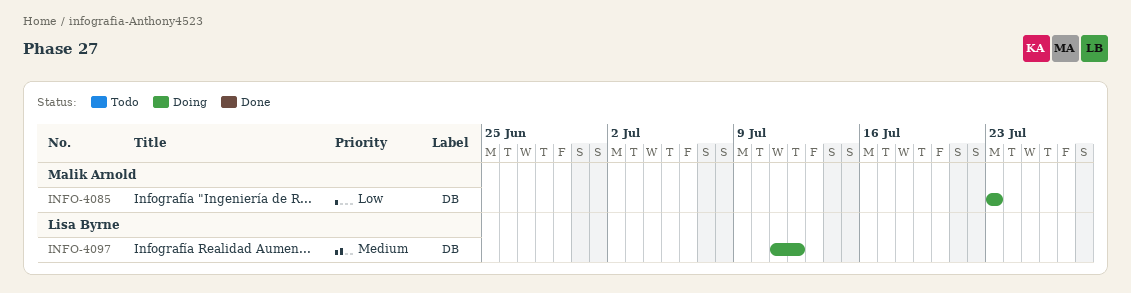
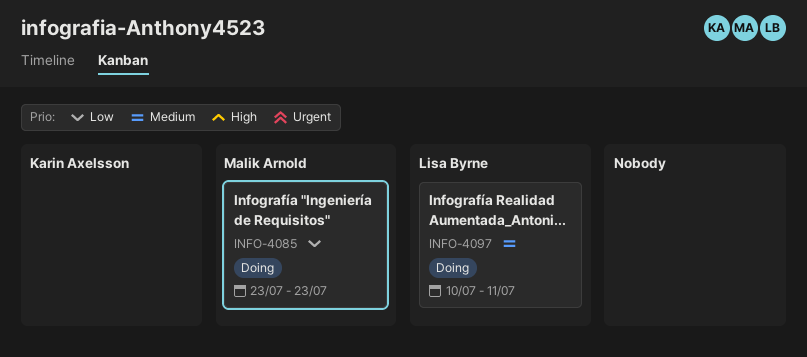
INFO-4097, start: Jul 11 -> Jul 10
INFO-4097, due: Jul 12 -> Jul 11

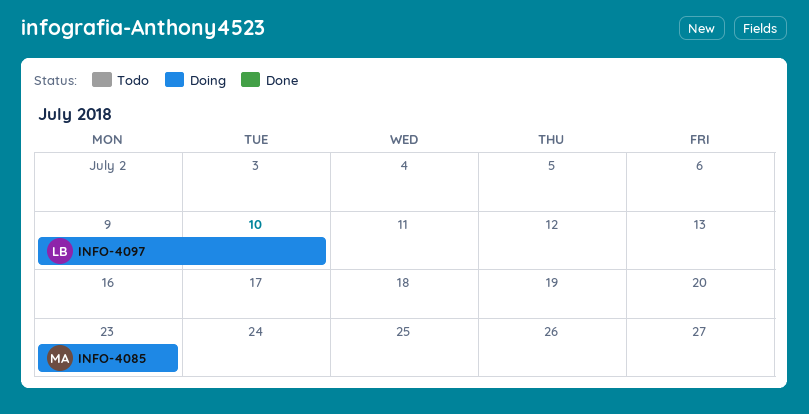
INFO-4097, start: Jul 10 -> Jul 9
INFO-4097, due: Jul 11 -> Jul 10

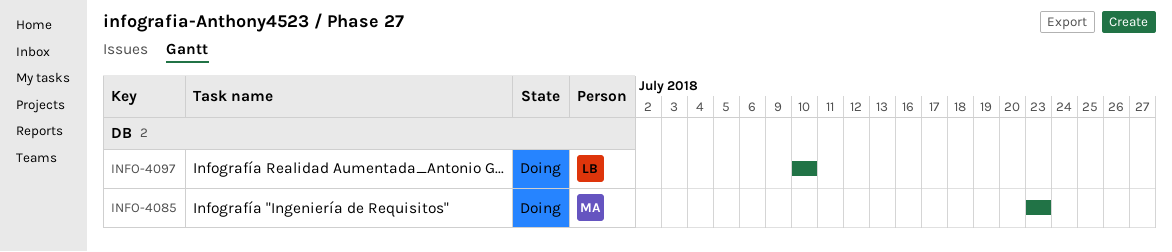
INFO-4097, start: Jul 9 -> Jul 10

